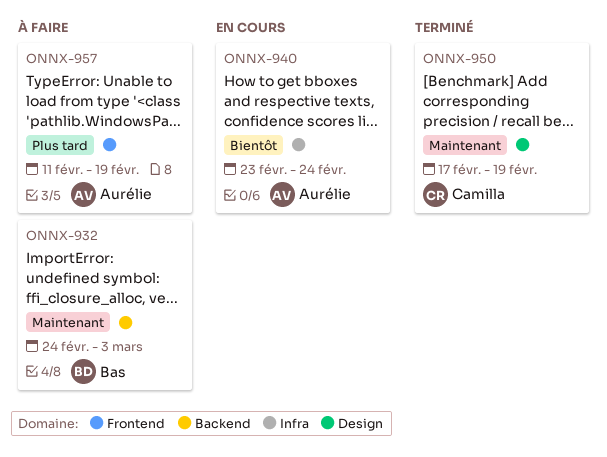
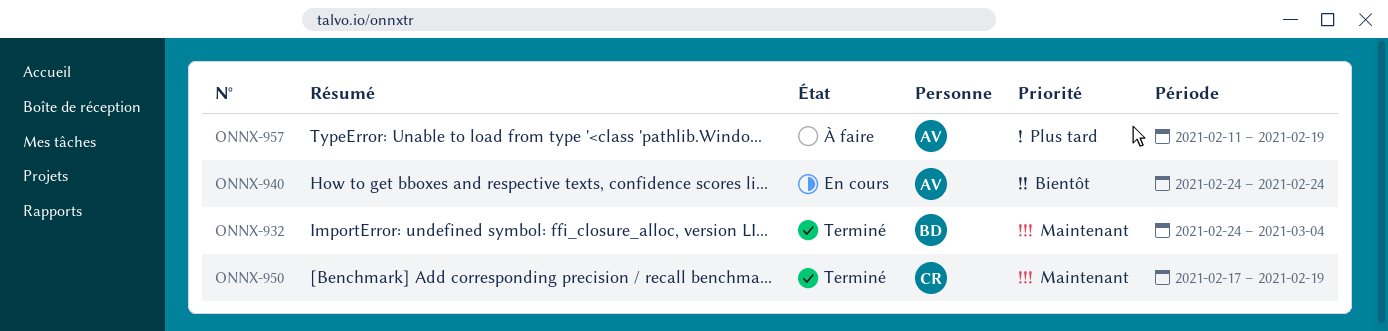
ONNX-932, status: À faire -> Terminé
ONNX-932, due: Mar 3 -> Mar 4
ONNX-940, start: Feb 23 -> Feb 24

